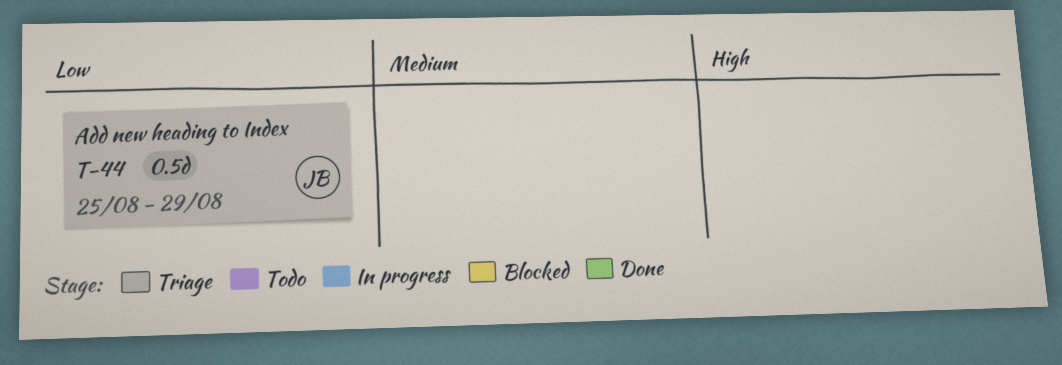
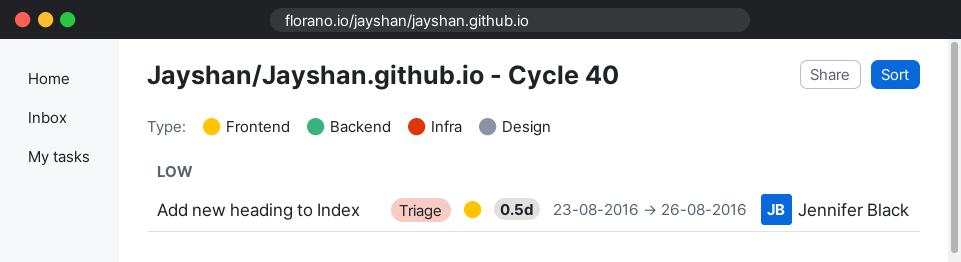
Add new heading to Index, start: Aug 25 -> Aug 23
Add new heading to Index, due: Aug 29 -> Aug 26

